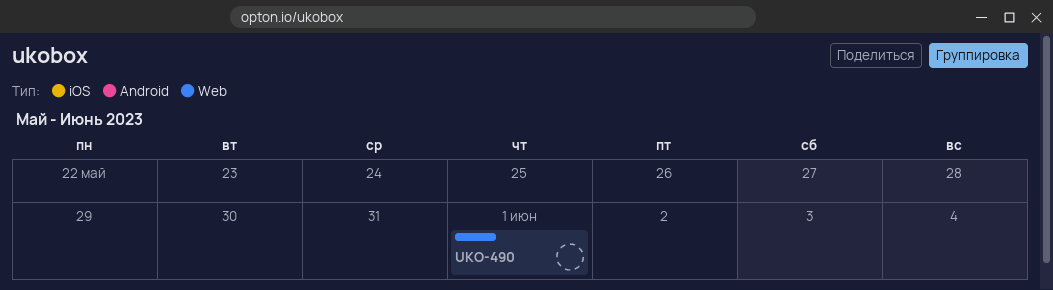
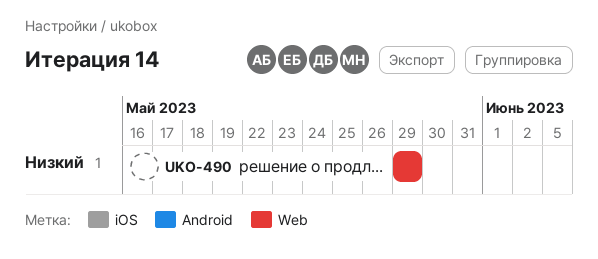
UKO-490, due: Jun 1 -> May 29

